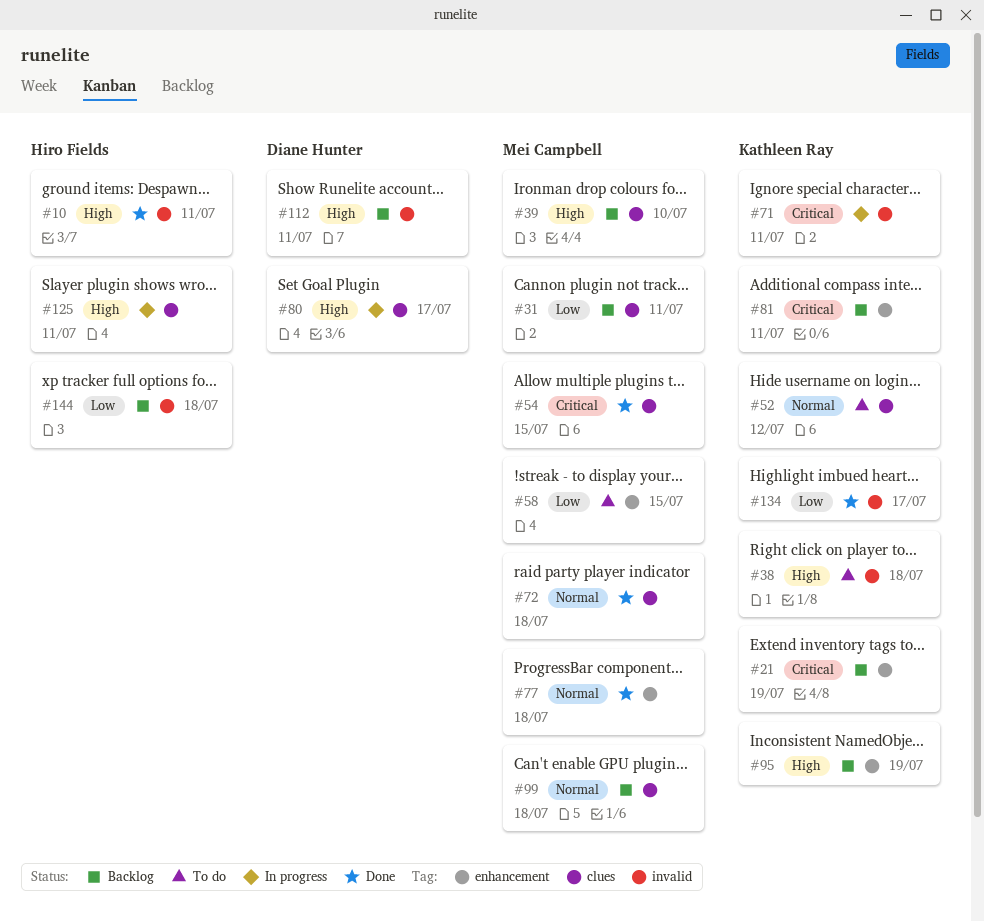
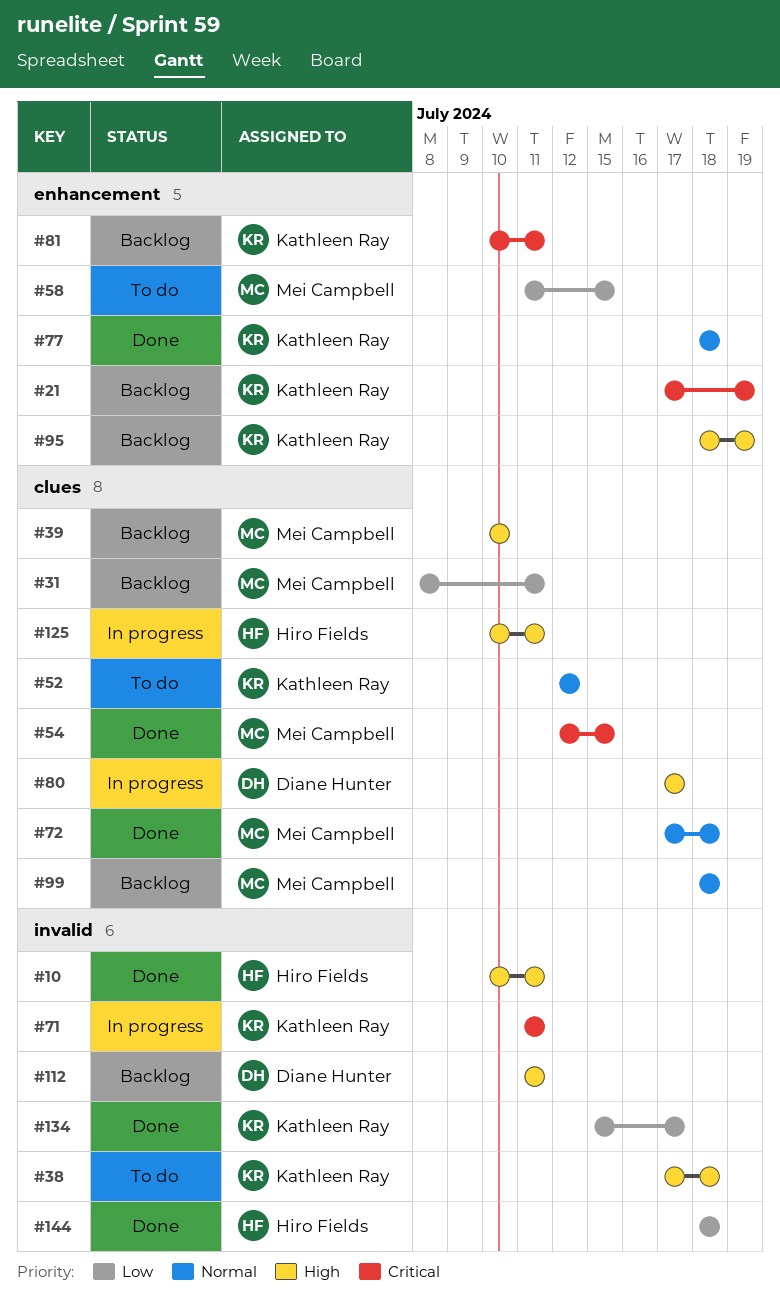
#77, owner: Mei Campbell -> Kathleen Ray
#144, status: Backlog -> Done

